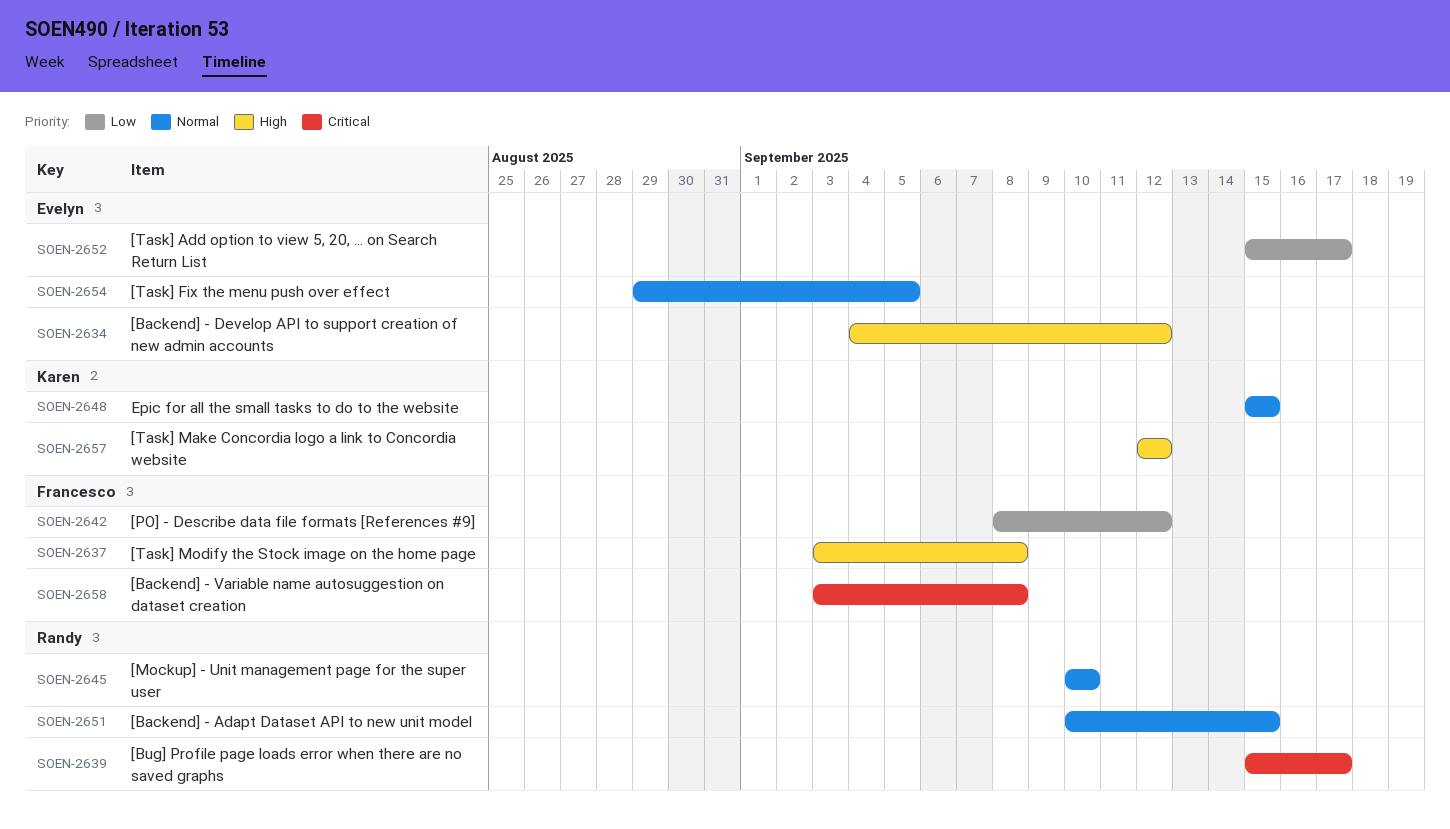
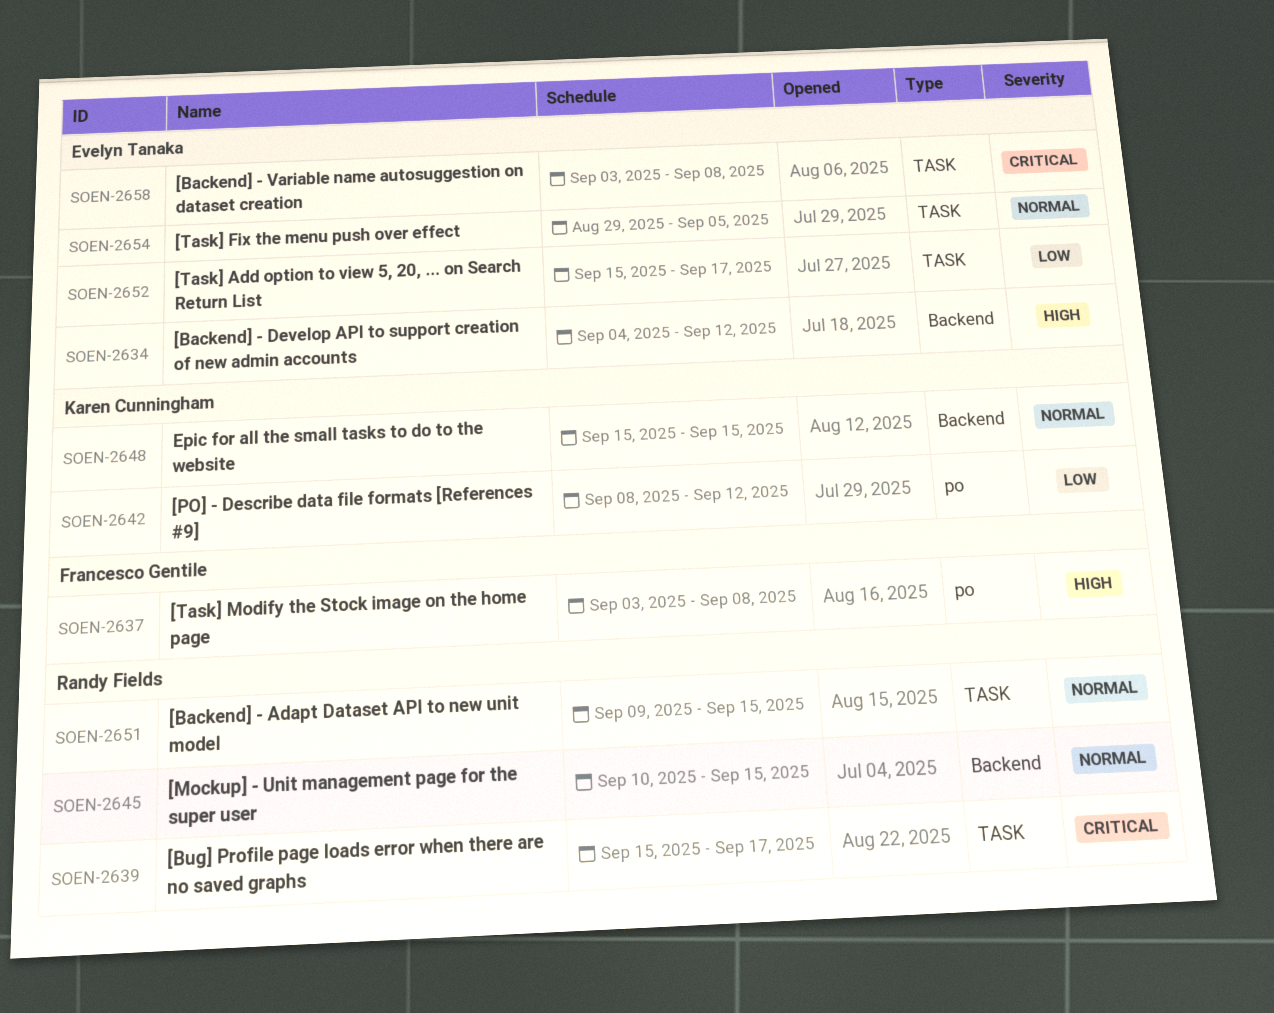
SOEN-2642, owner: Francesco Gentile -> Karen Cunningham
SOEN-2645, due: Sep 10 -> Sep 15
SOEN-2651, start: Sep 10 -> Sep 9
SOEN-2657: present -> none
SOEN-2658, owner: Francesco Gentile -> Evelyn Tanaka

